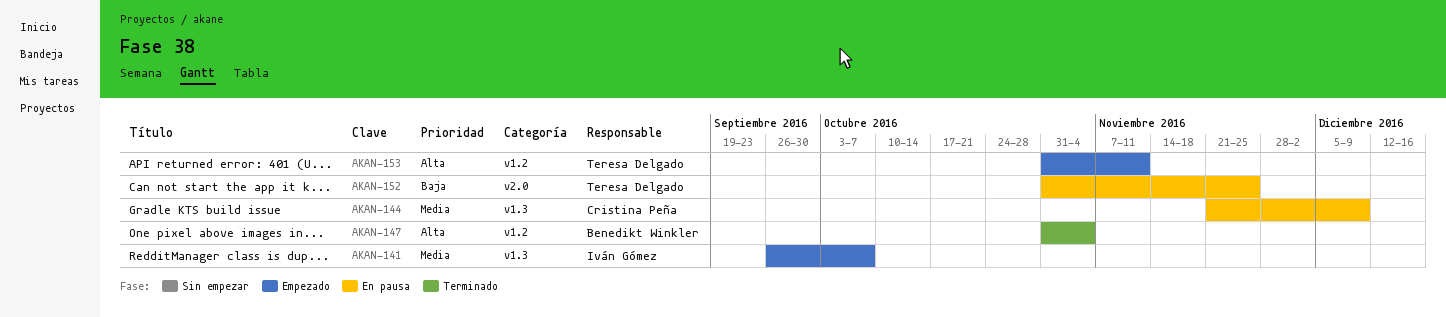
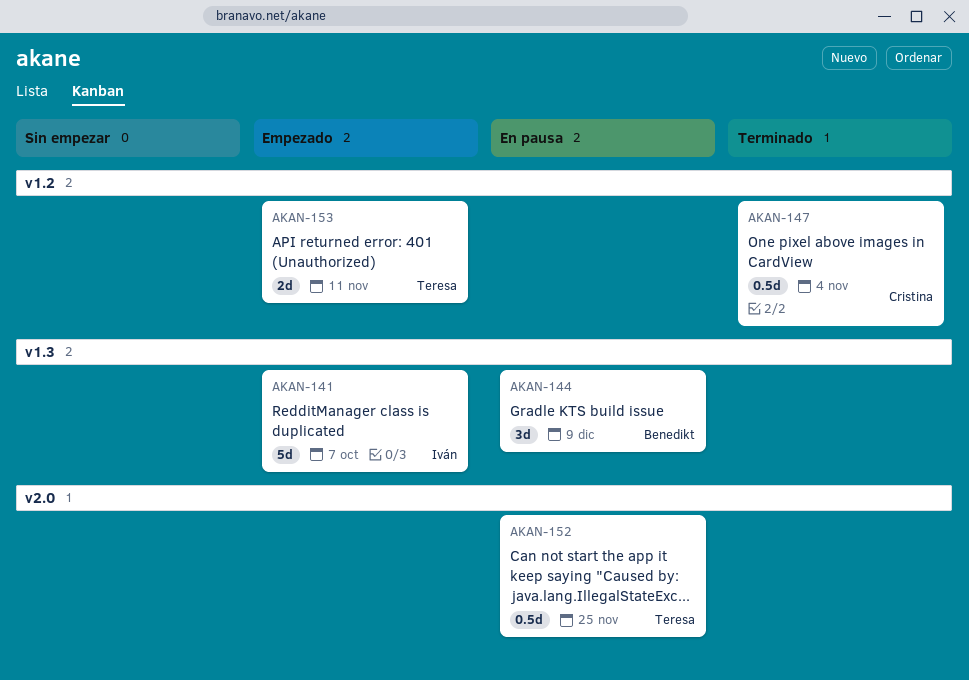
AKAN-144, owner: Cristina Peña -> Benedikt Winkler
AKAN-147, owner: Benedikt Winkler -> Cristina Peña

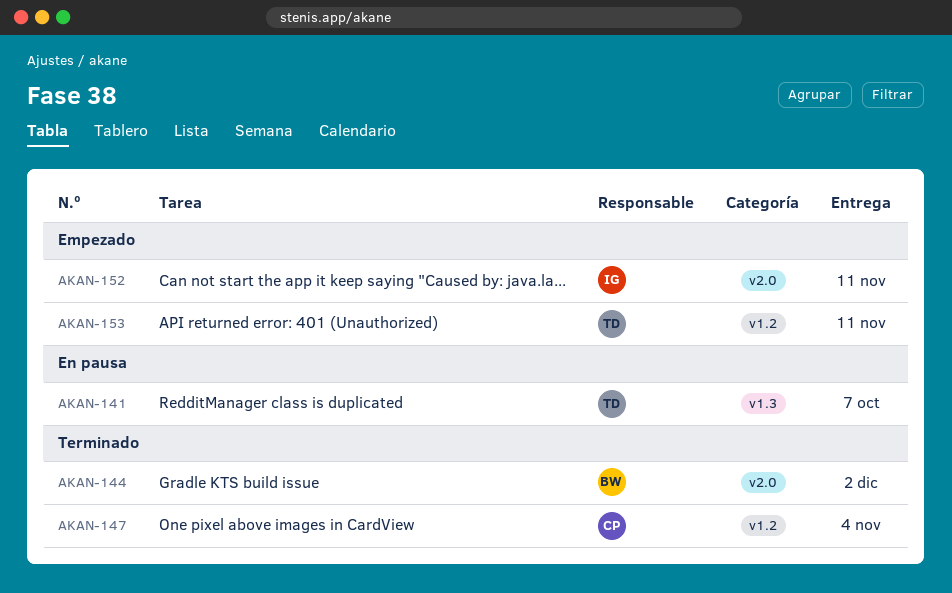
AKAN-141, status: Empezado -> En pausa
AKAN-141, owner: Iván -> Teresa
AKAN-144, status: En pausa -> Terminado
AKAN-144, label: v1.3 -> v2.0
AKAN-144, due: Dec 9 -> Dec 2
AKAN-152, status: En pausa -> Empezado
AKAN-152, owner: Teresa -> Iván
AKAN-152, due: Nov 25 -> Nov 11

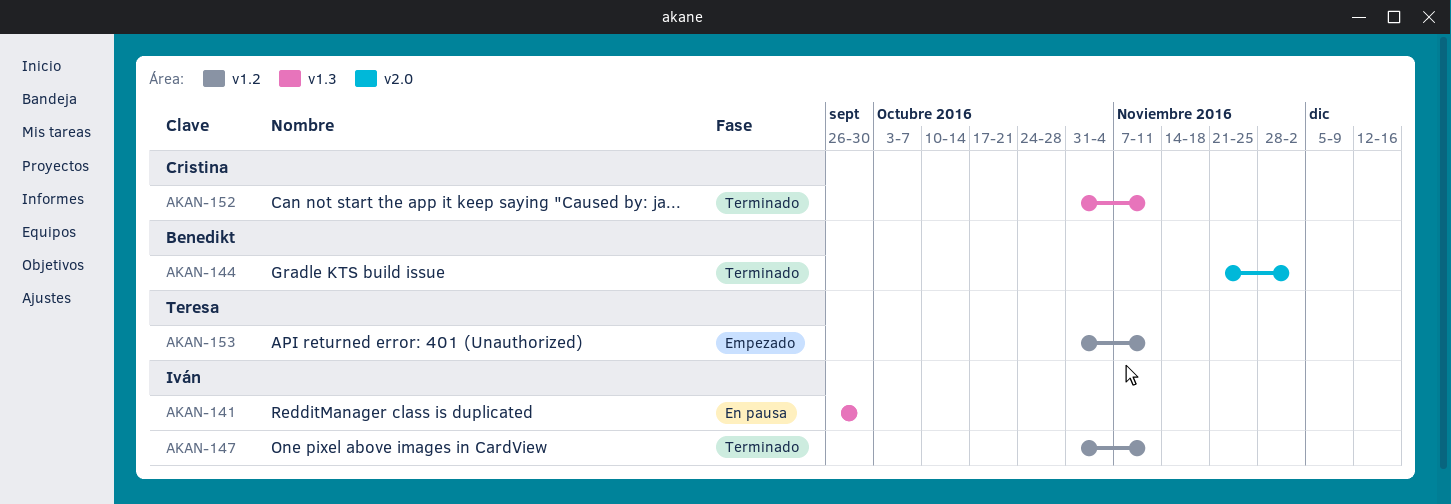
AKAN-141, owner: Teresa -> Iván
AKAN-141, due: Oct 7 -> Sep 30
AKAN-147, owner: Cristina -> Iván
AKAN-147, due: Nov 4 -> Nov 11
AKAN-152, status: Empezado -> Terminado
AKAN-152, owner: Iván -> Cristina
AKAN-152, label: v2.0 -> v1.3

